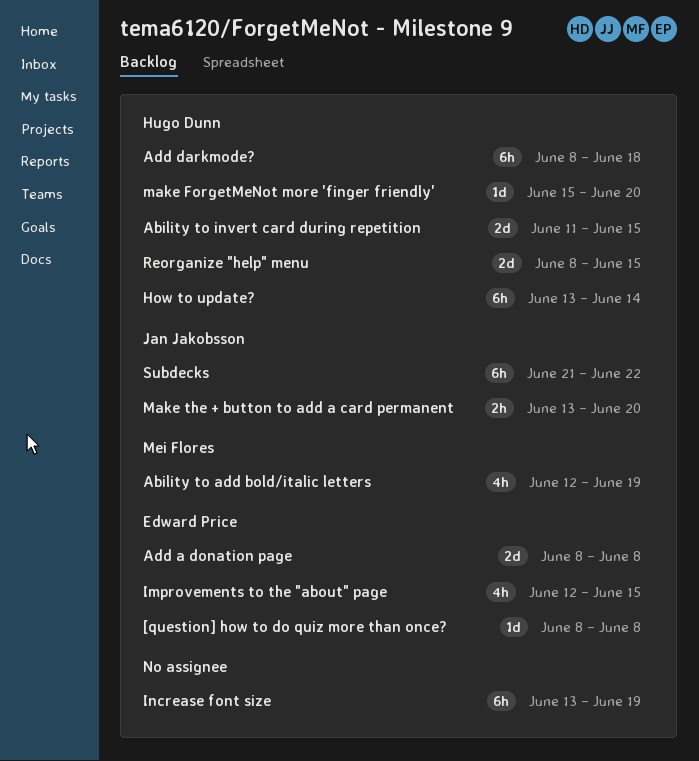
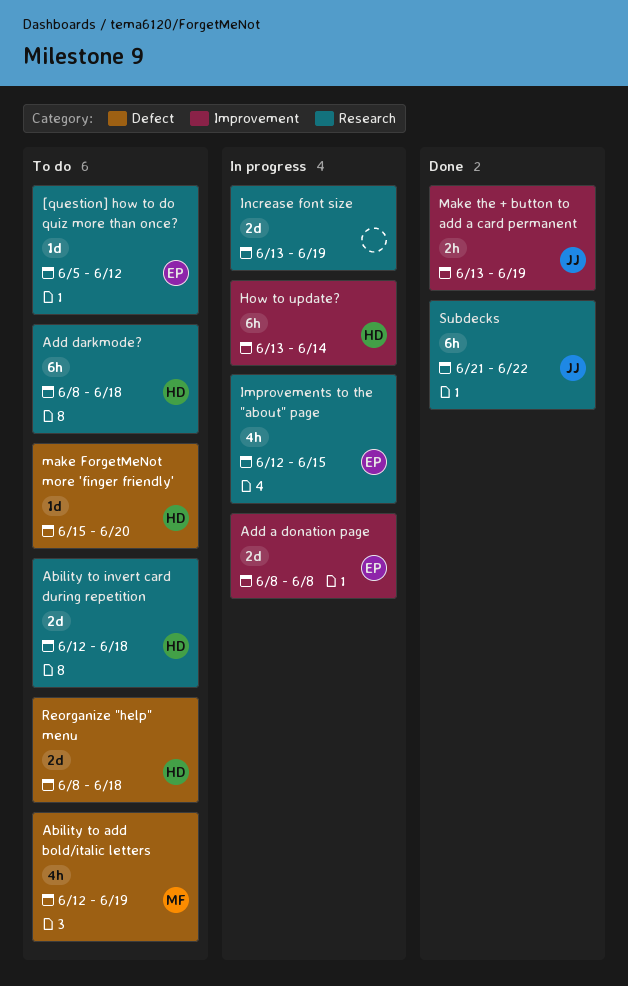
[question] how to do quiz more than once?, start: Jun 8 -> Jun 5
[question] how to do quiz more than once?, due: Jun 8 -> Jun 12
Ability to invert card during repetition, start: Jun 11 -> Jun 12
Ability to invert card during repetition, due: Jun 15 -> Jun 18
Increase font size, estimate: 6h -> 2d
Make the + button to add a card permanent, due: Jun 20 -> Jun 19
Reorganize "help" menu, due: Jun 15 -> Jun 18

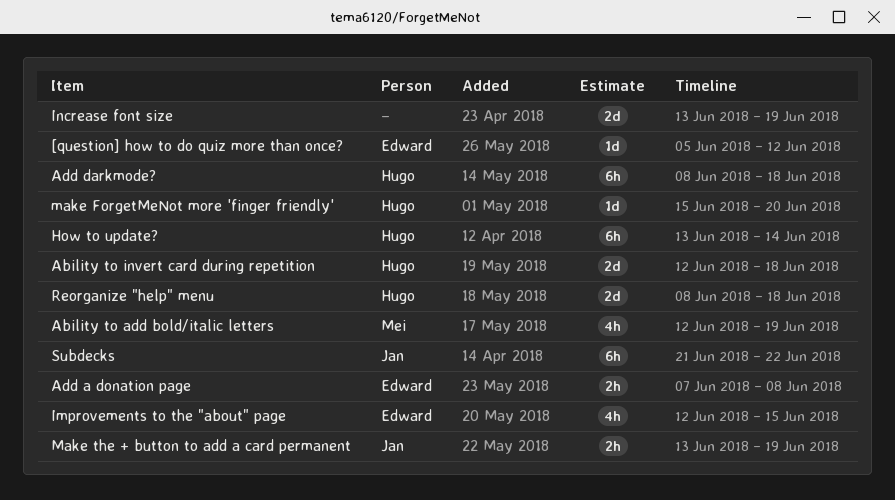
Add a donation page, estimate: 2d -> 2h
Add a donation page, start: Jun 8 -> Jun 7

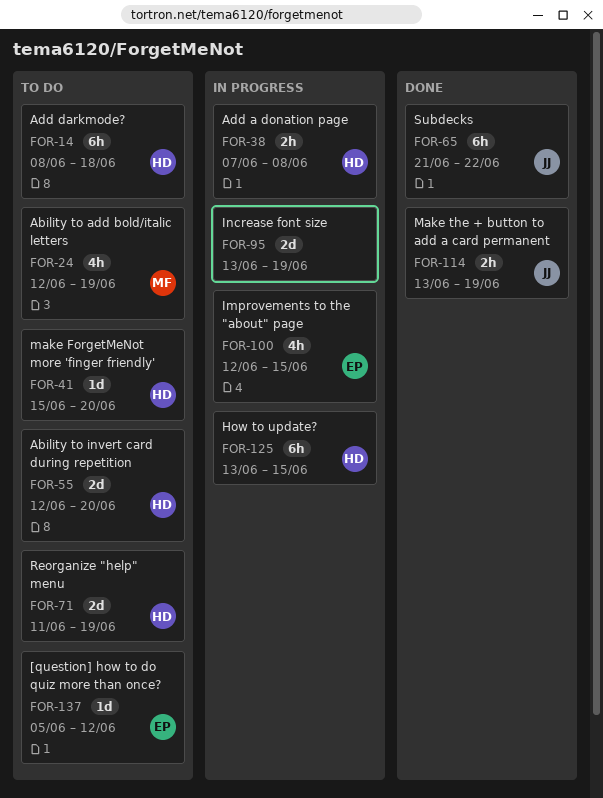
Ability to invert card during repetition, due: Jun 18 -> Jun 20
Add a donation page, owner: Edward -> Hugo
How to update?, due: Jun 14 -> Jun 15
Reorganize "help" menu, start: Jun 8 -> Jun 11
Reorganize "help" menu, due: Jun 18 -> Jun 19

